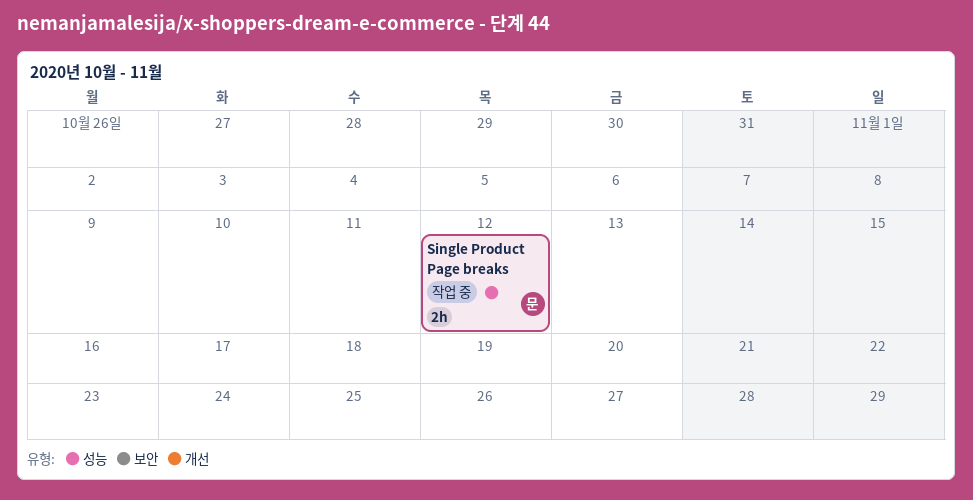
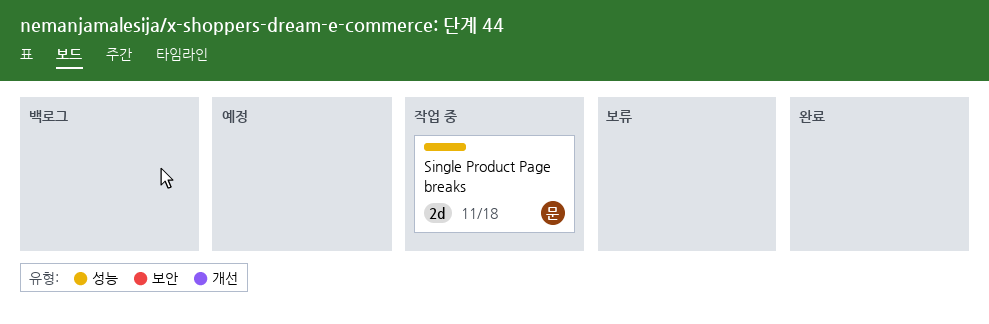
Single Product Page breaks, estimate: 2h -> 2d
Single Product Page breaks, due: Nov 12 -> Nov 18

